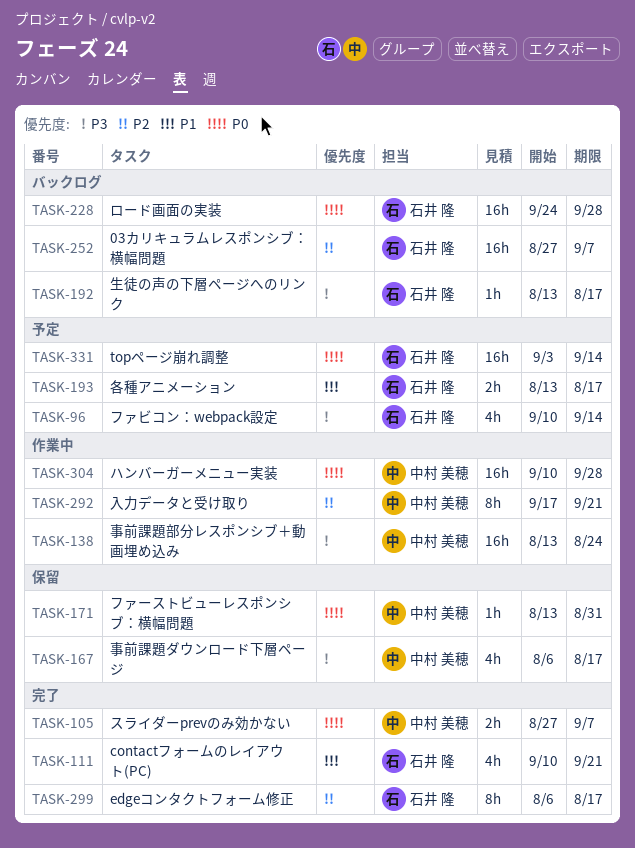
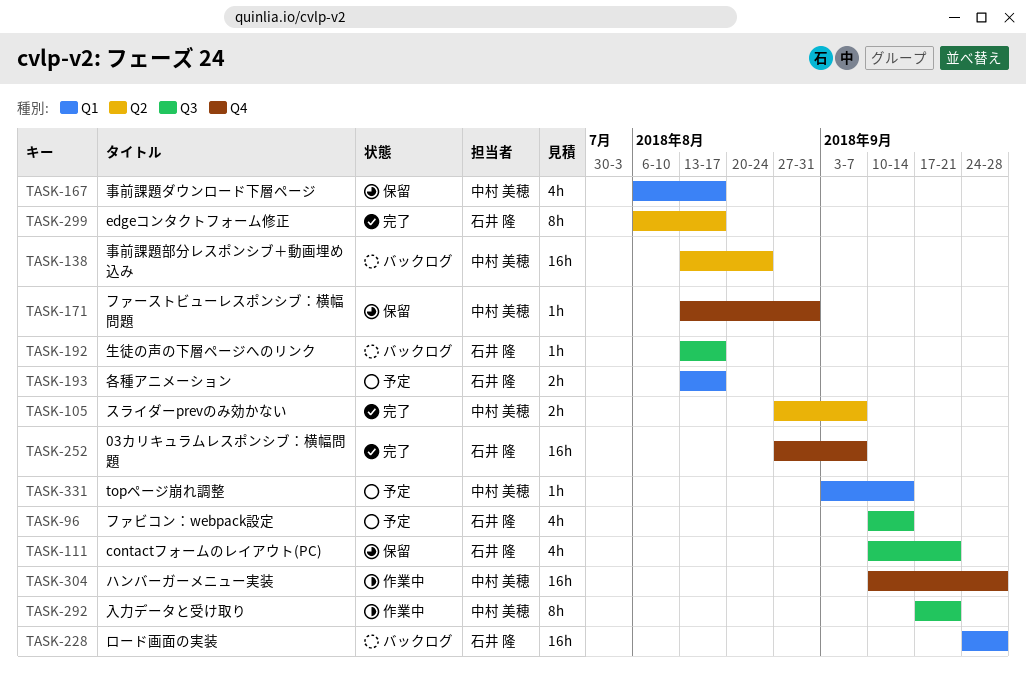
TASK-111, status: 完了 -> 保留
TASK-138, status: 作業中 -> バックログ
TASK-252, status: バックログ -> 完了
TASK-331, owner: 石井 隆 -> 中村 美穂
TASK-331, estimate: 16h -> 1h

